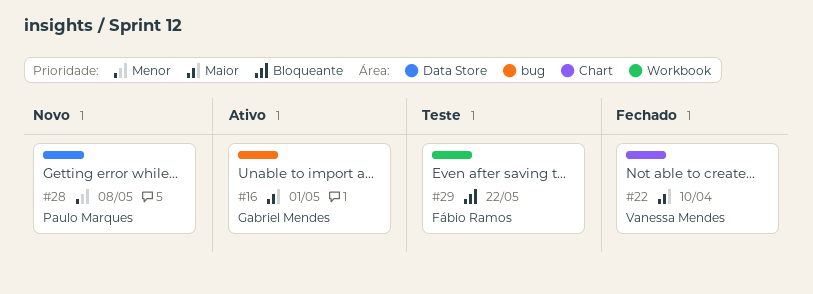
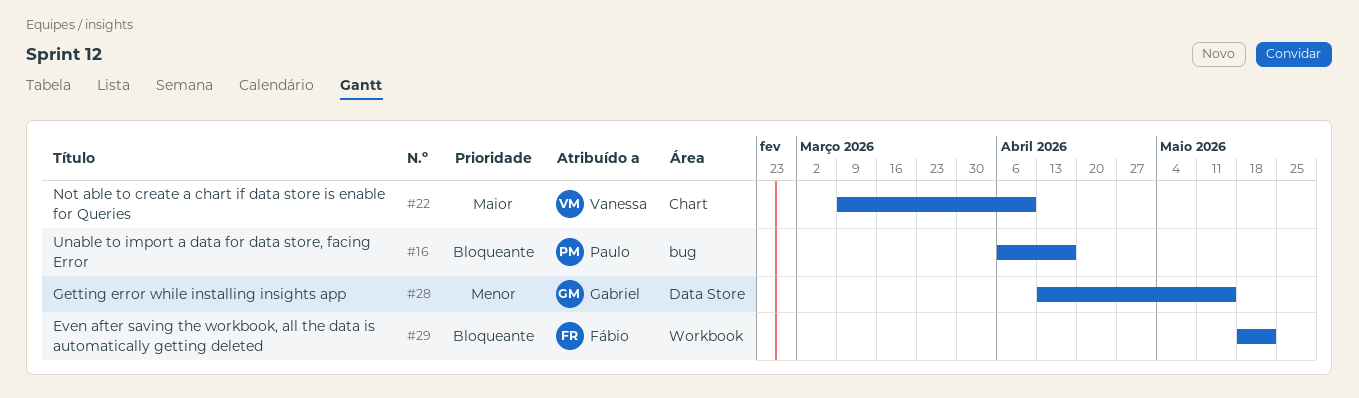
#16, owner: Gabriel Mendes -> Paulo Marques
#16, priority: Maior -> Bloqueante
#16, due: May 1 -> Apr 17
#28, owner: Paulo Marques -> Gabriel Mendes
#28, due: May 8 -> May 15

